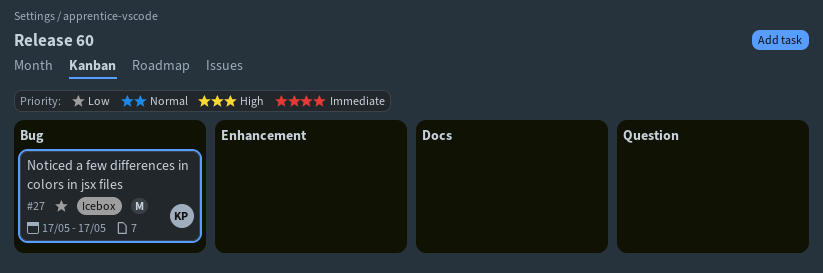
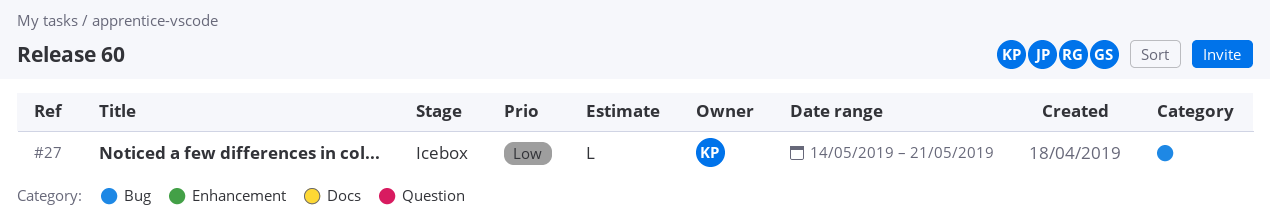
#27, estimate: M -> L
#27, start: May 17 -> May 14
#27, due: May 17 -> May 21

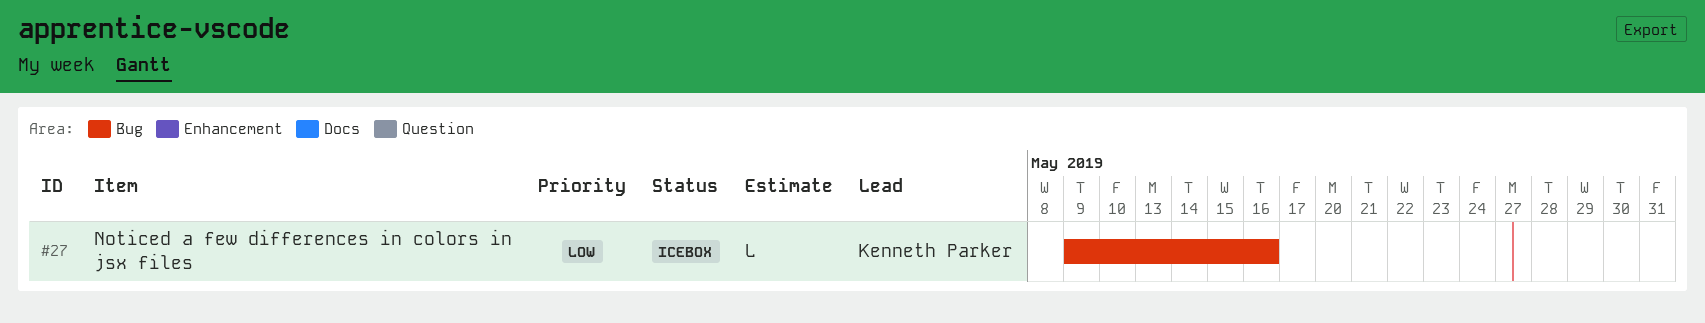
#27, start: May 14 -> May 9
#27, due: May 21 -> May 16

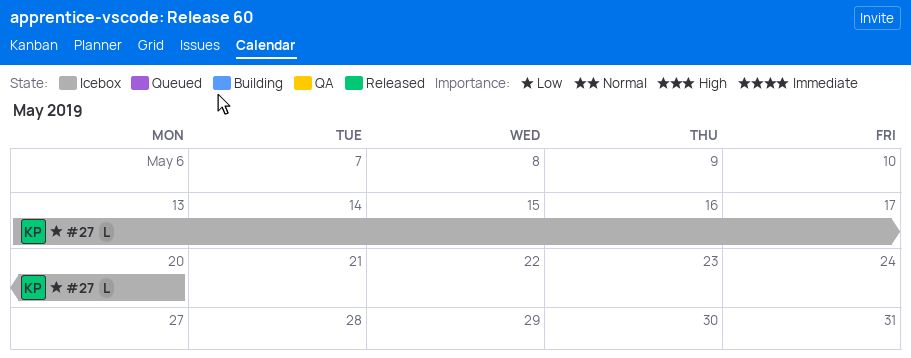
#27, start: May 9 -> May 13
#27, due: May 16 -> May 20

